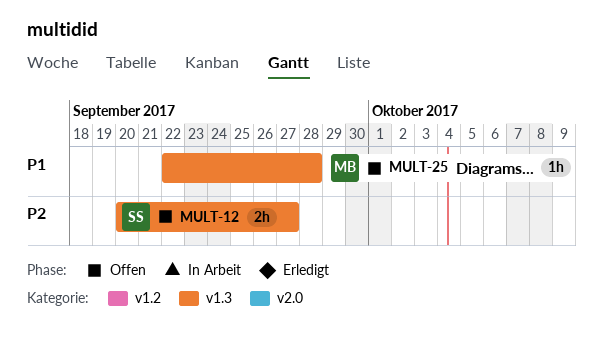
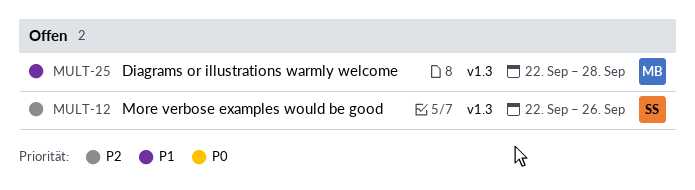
MULT-12, start: Sep 20 -> Sep 22
MULT-12, due: Sep 27 -> Sep 26

